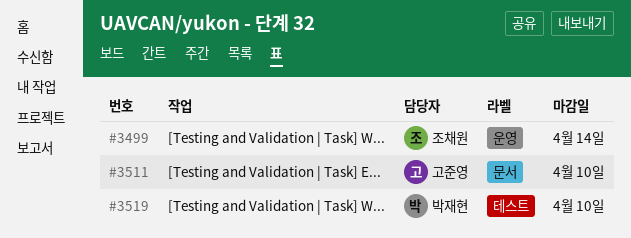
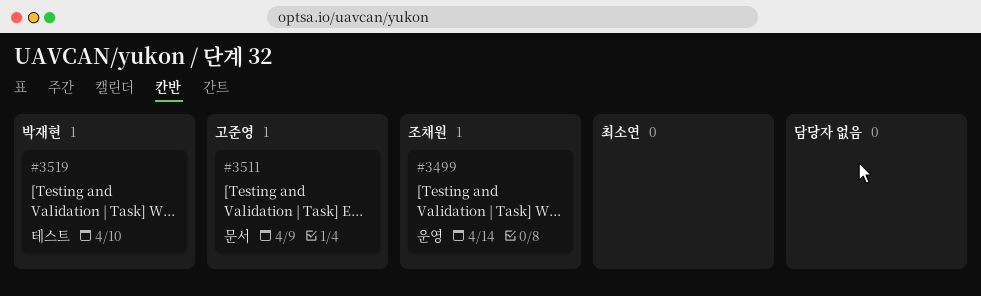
#3511, due: Apr 10 -> Apr 9

